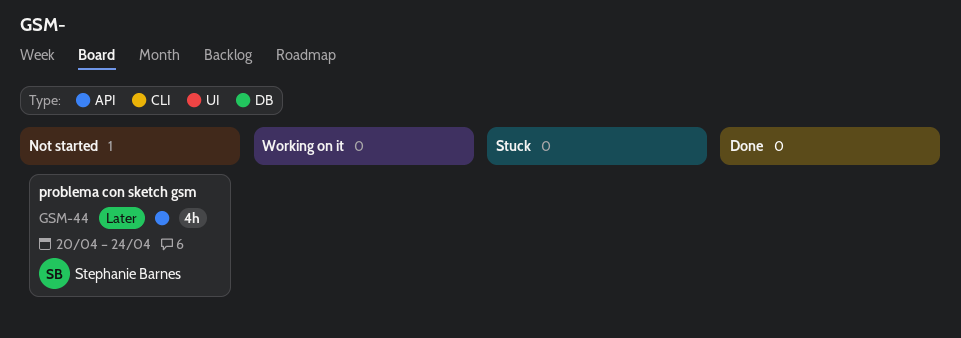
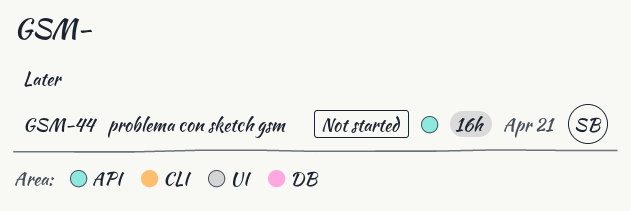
GSM-44, estimate: 4h -> 16h
GSM-44, due: Apr 24 -> Apr 21

